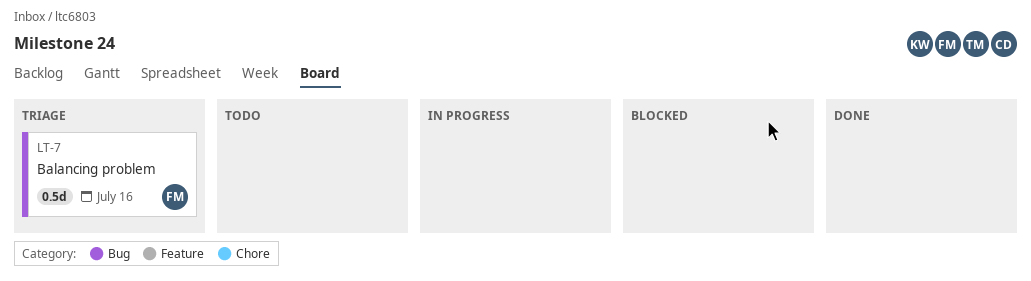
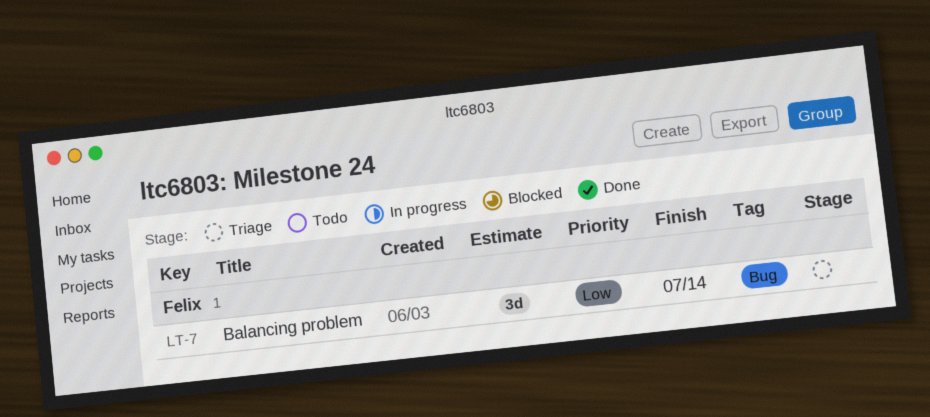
LT-7, estimate: 0.5d -> 3d
LT-7, due: Jul 16 -> Jul 14

